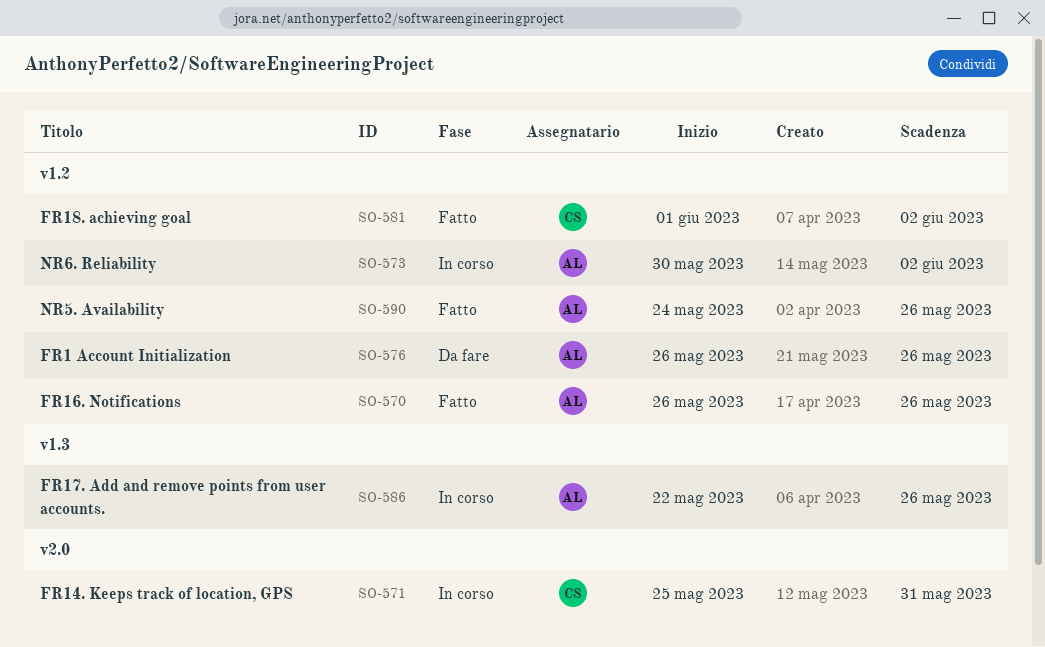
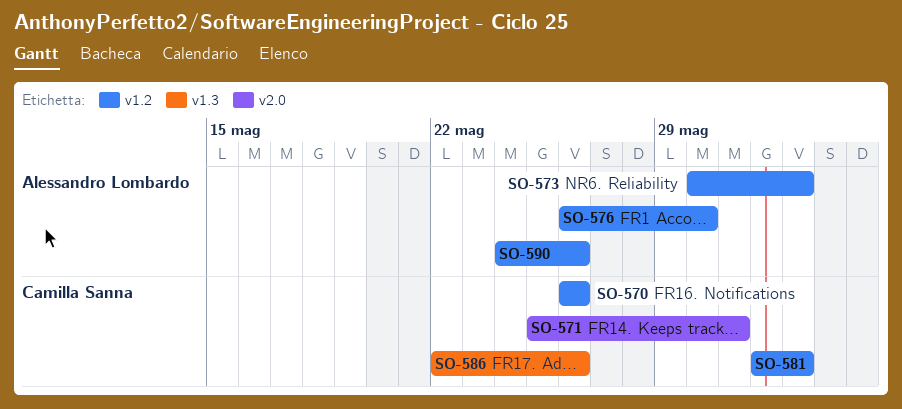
SO-570, owner: Alessandro Lombardo -> Camilla Sanna
SO-576, due: May 26 -> May 30
SO-586, owner: Alessandro Lombardo -> Camilla Sanna

